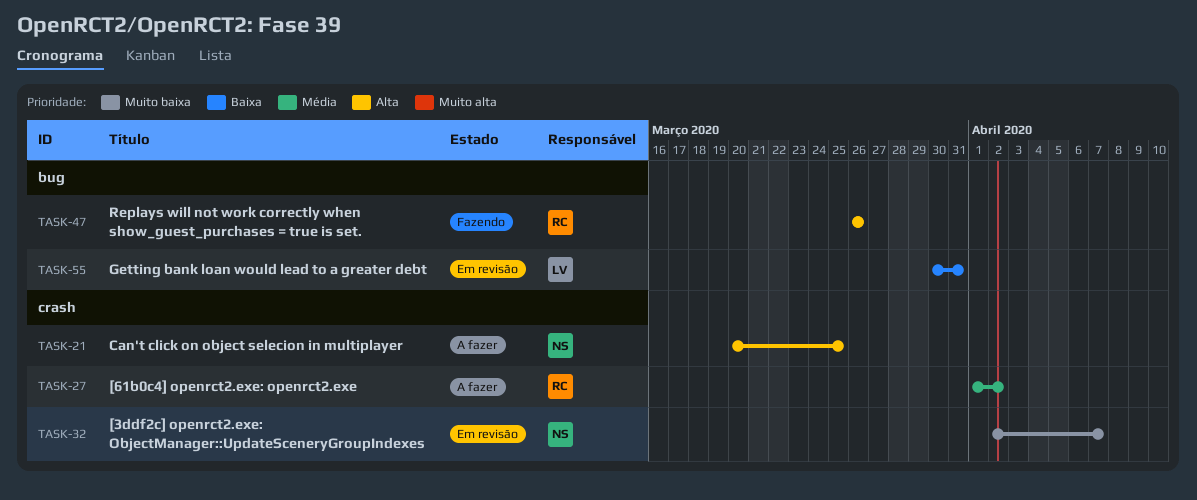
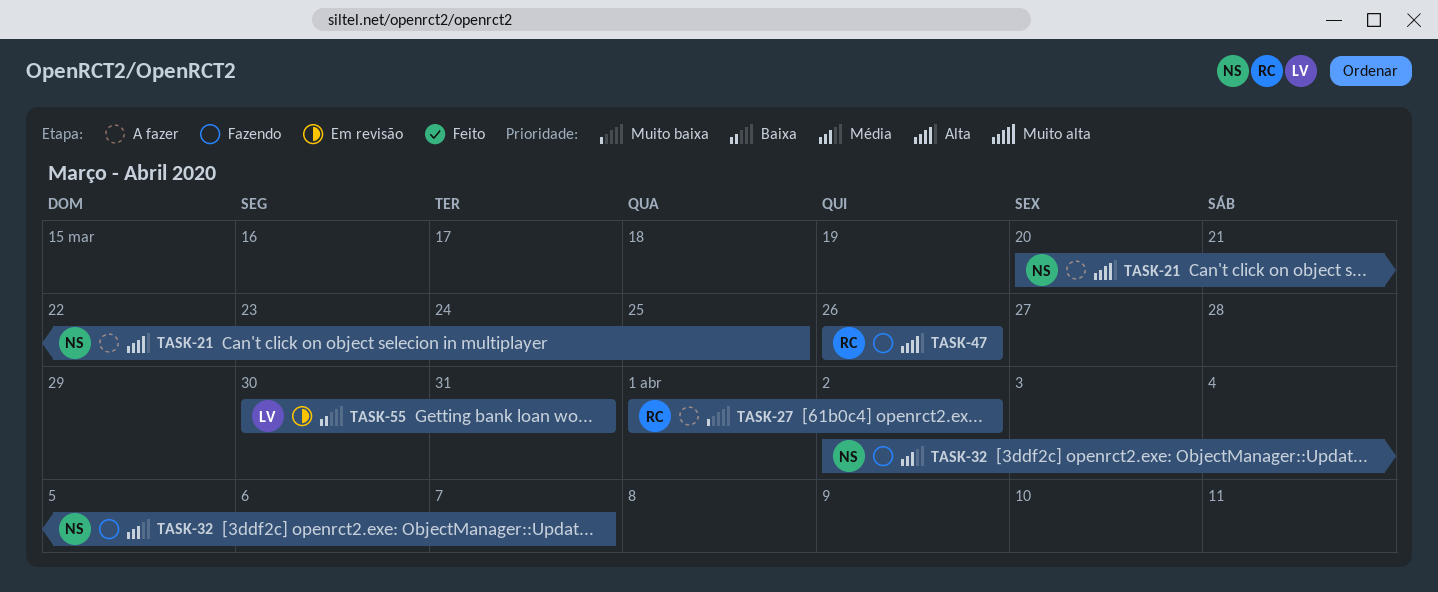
TASK-27, priority: Média -> Muito baixa
TASK-32, status: Em revisão -> Fazendo
TASK-32, priority: Muito baixa -> Média

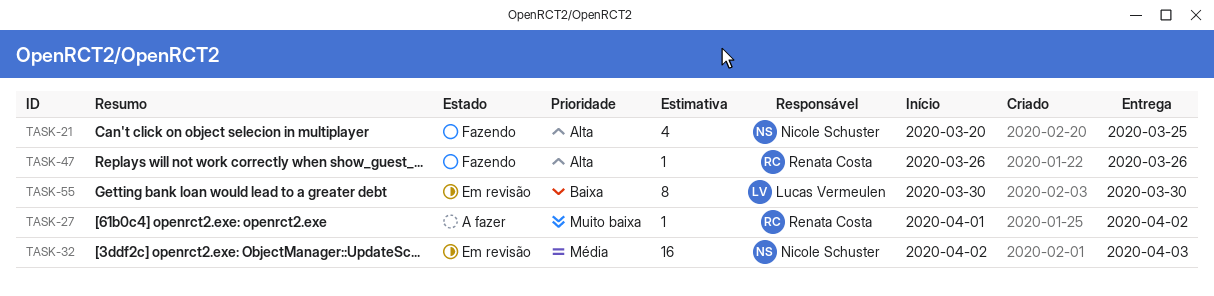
TASK-21, status: A fazer -> Fazendo
TASK-32, status: Fazendo -> Em revisão
TASK-32, due: Apr 7 -> Apr 3
TASK-55, due: Mar 31 -> Mar 30

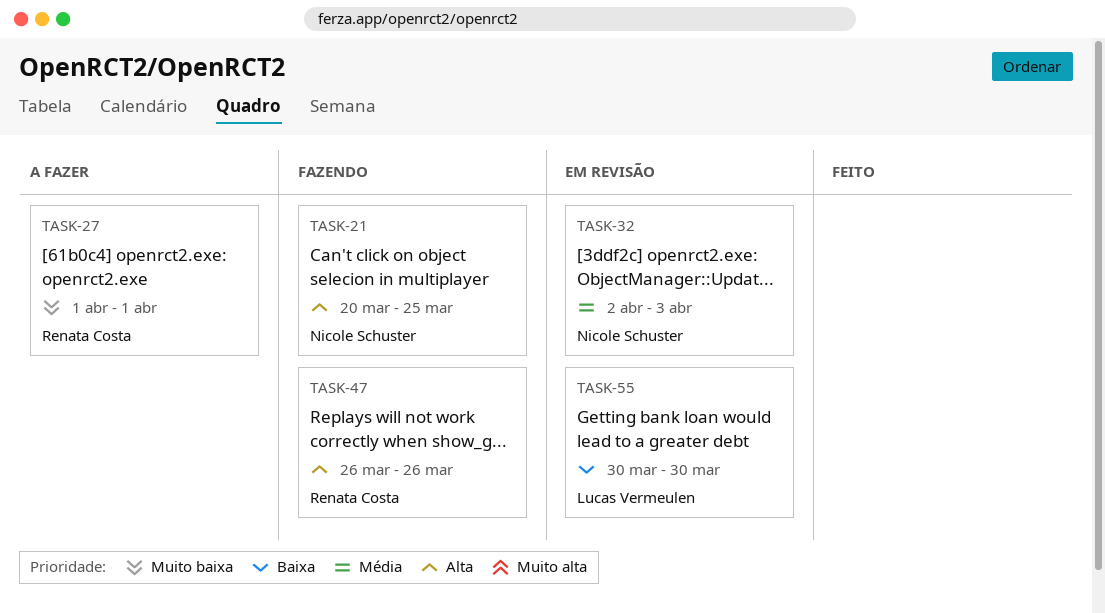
TASK-27, due: Apr 2 -> Apr 1

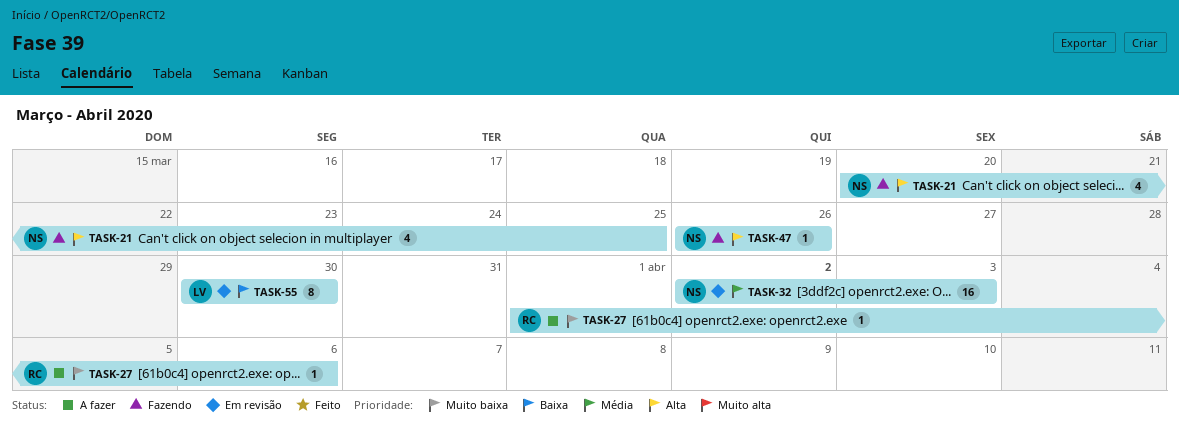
TASK-27, due: Apr 1 -> Apr 6
TASK-47, owner: Renata Costa -> Nicole Schuster

